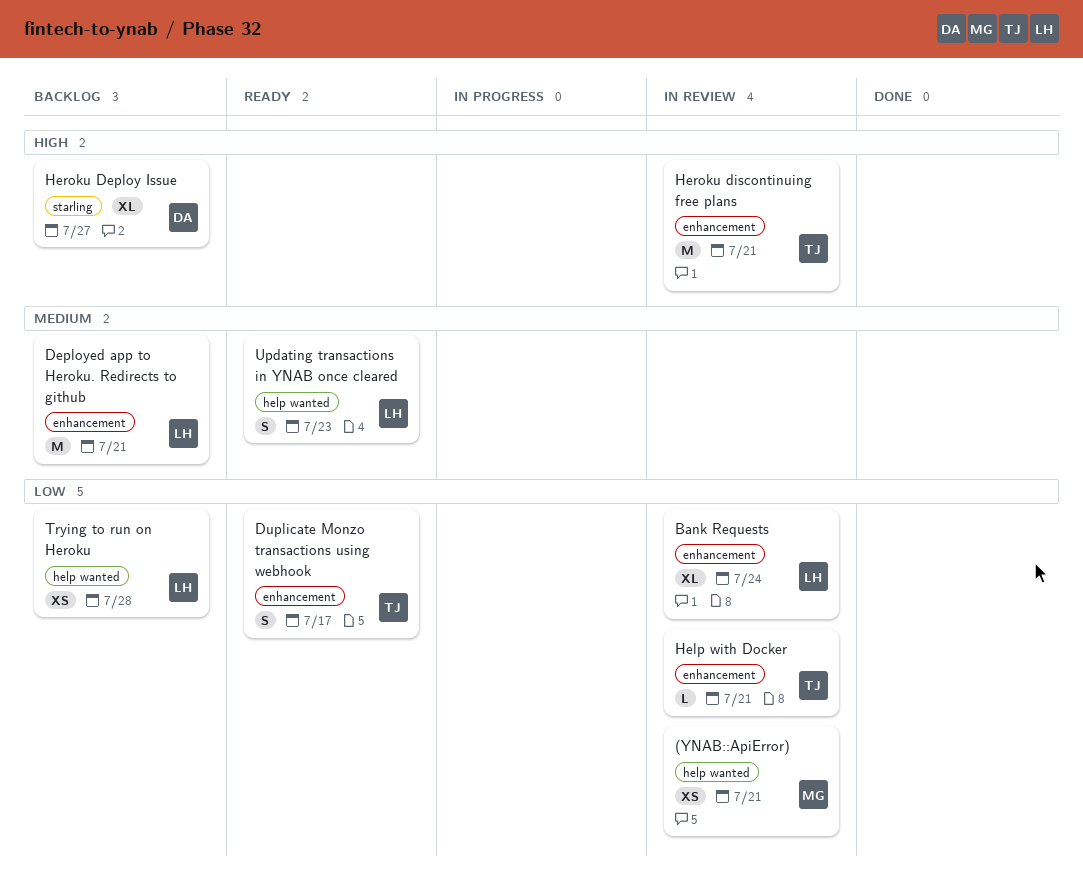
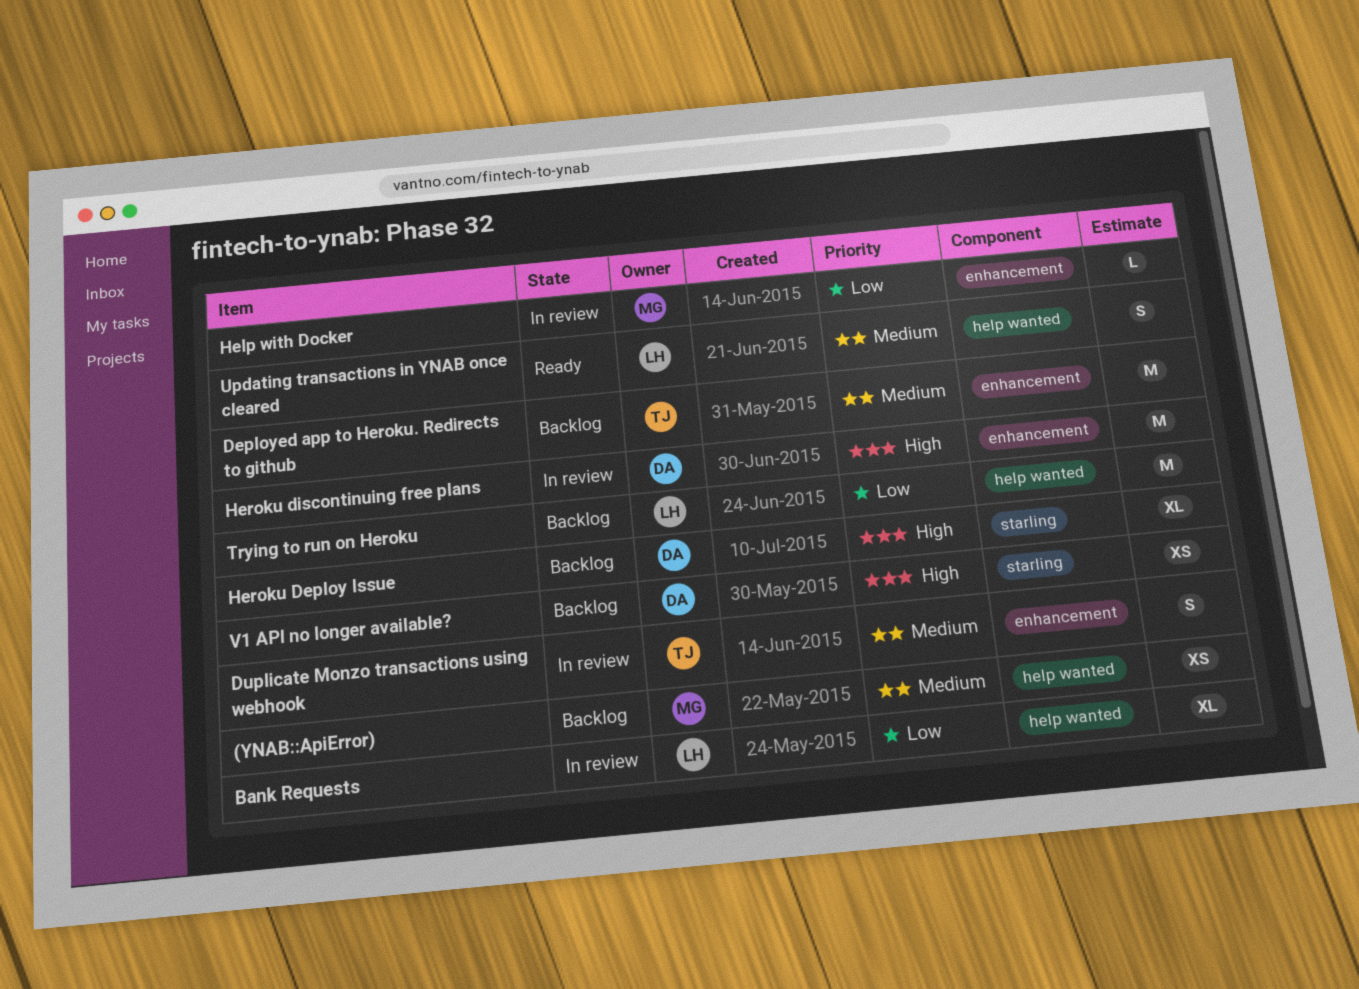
(YNAB::ApiError), status: In review -> Backlog
(YNAB::ApiError), priority: Low -> Medium
Bank Requests, label: enhancement -> help wanted
Deployed app to Heroku. Redirects to github, owner: LH -> TJ
Duplicate Monzo transactions using webhook, status: Ready -> In review
Duplicate Monzo transactions using webhook, priority: Low -> Medium
Help with Docker, owner: TJ -> MG
Heroku discontinuing free plans, owner: TJ -> DA
Trying to run on Heroku, estimate: XS -> M
V1 API no longer available?: none -> present

